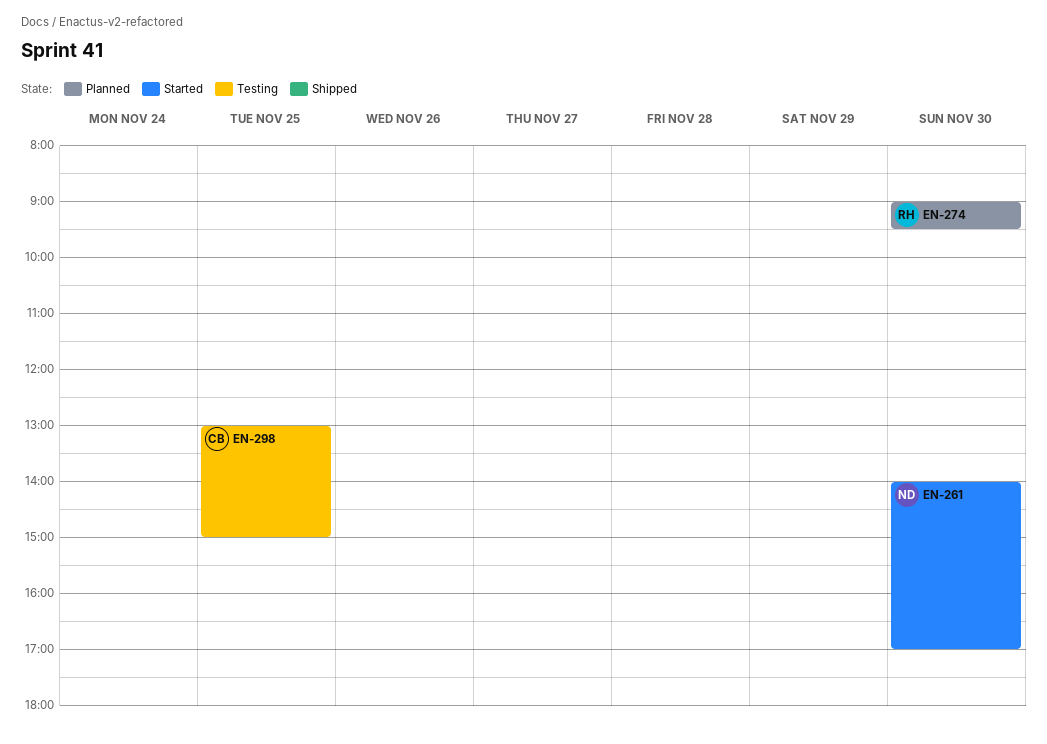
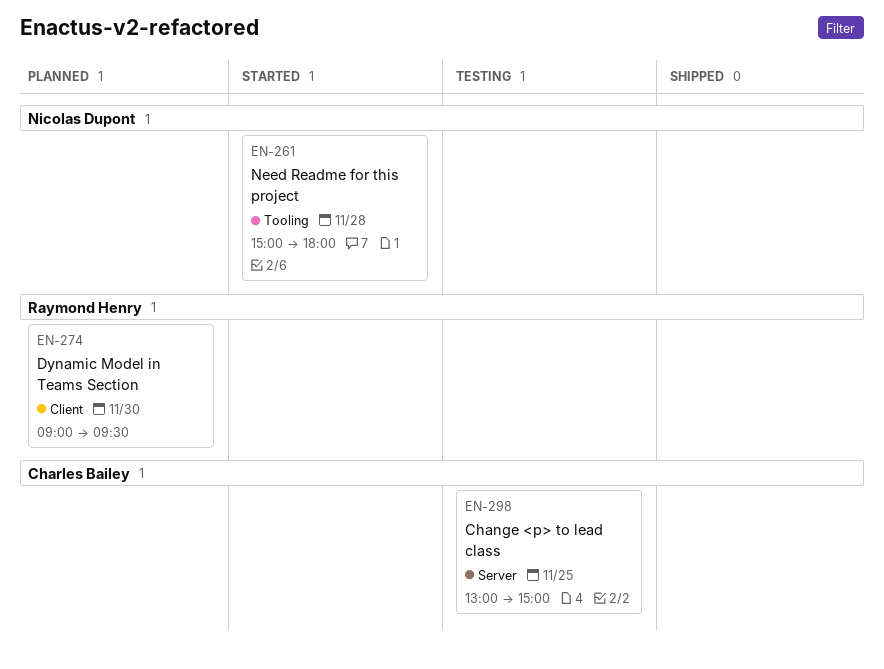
EN-261, day: Nov 30 -> Nov 28
EN-261, begins: 14:00 -> 15:00
EN-261, ends: 17:00 -> 18:00

